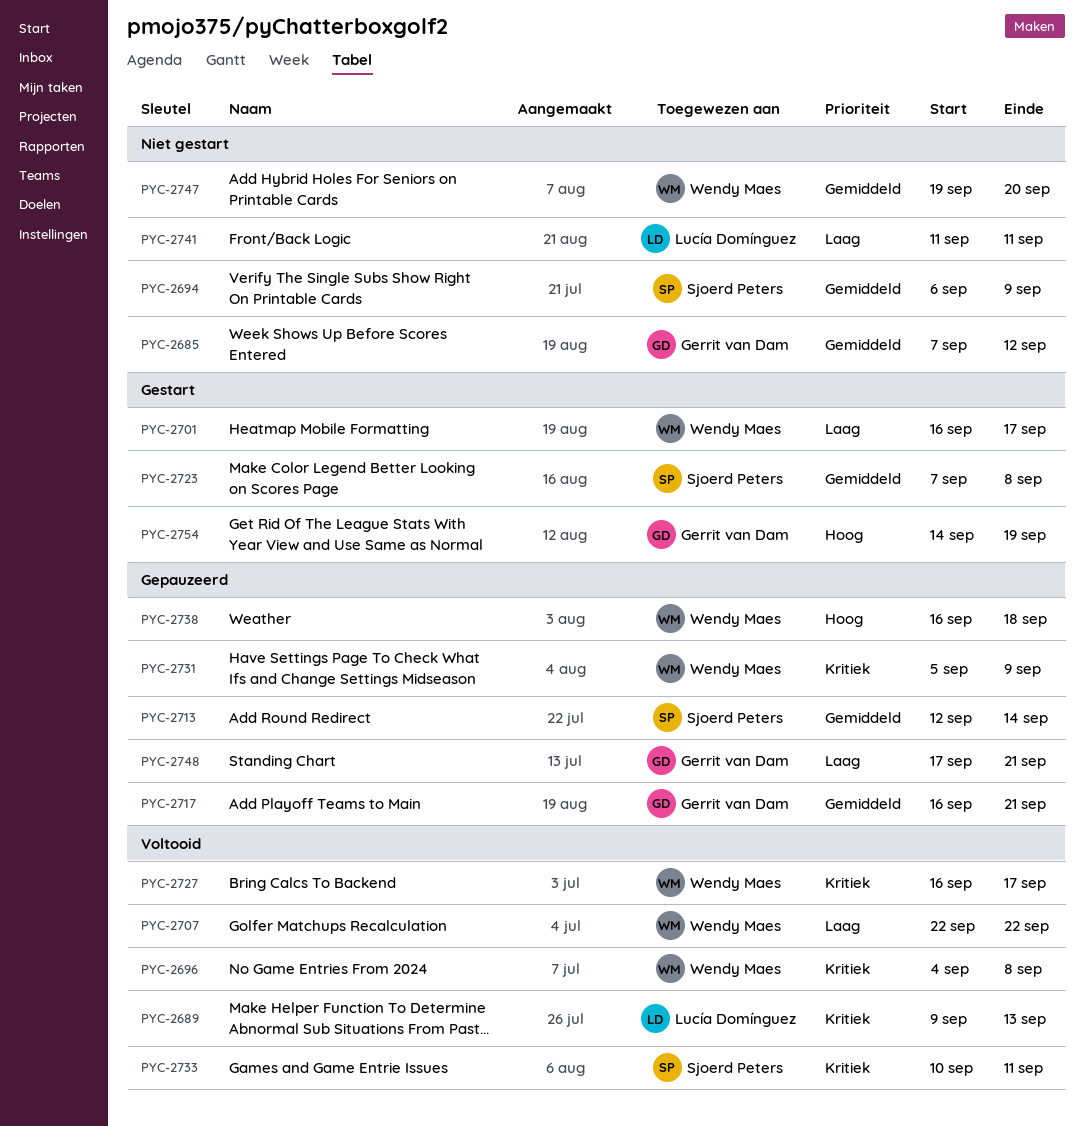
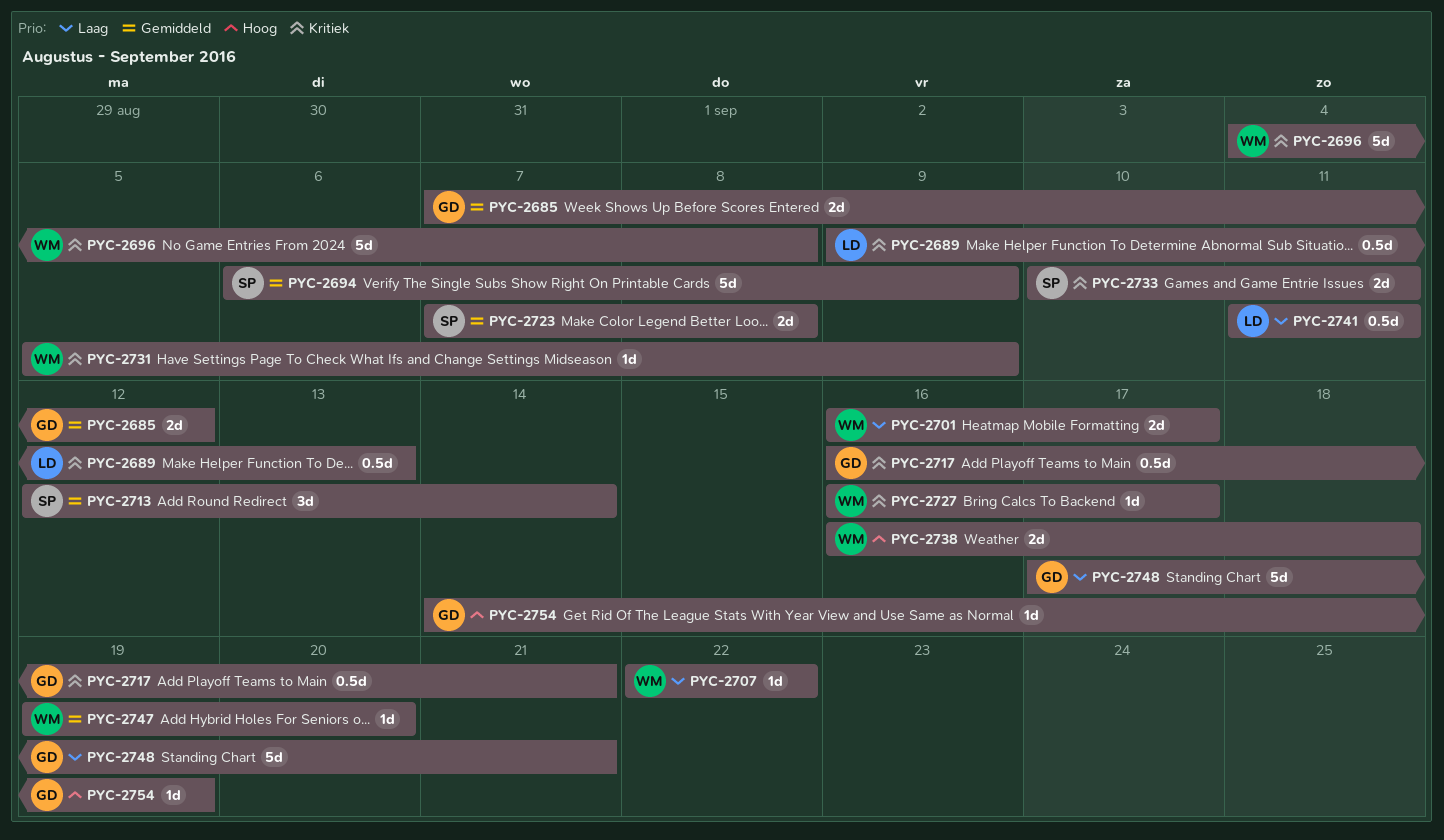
PYC-2717, priority: Gemiddeld -> Kritiek

